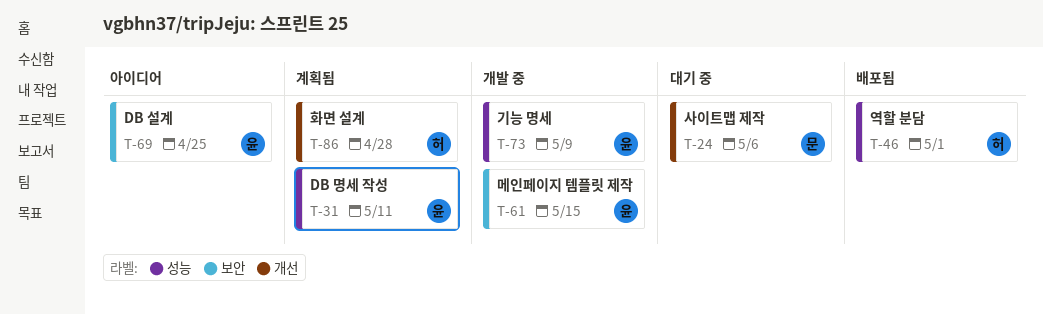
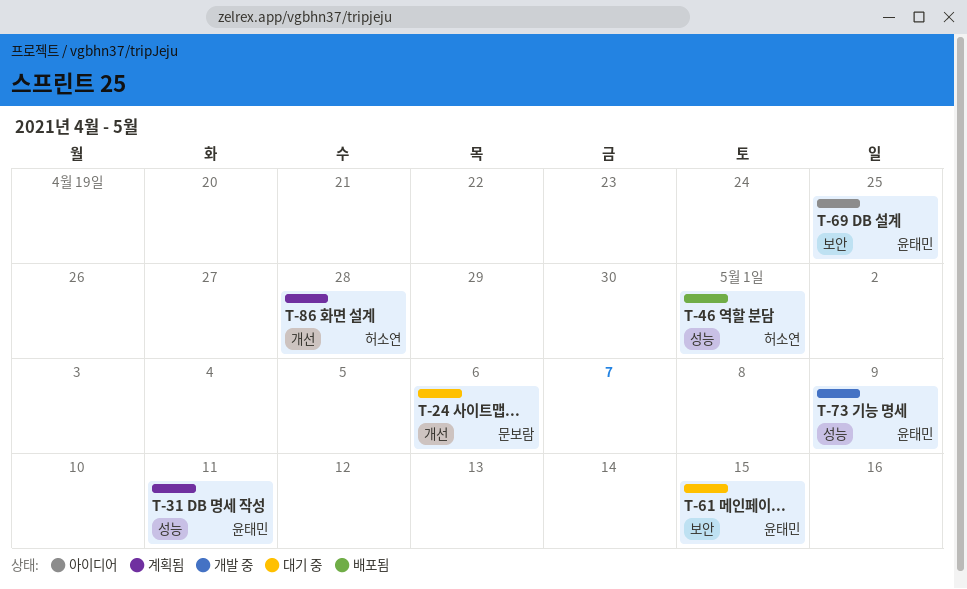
T-61, status: 개발 중 -> 대기 중

